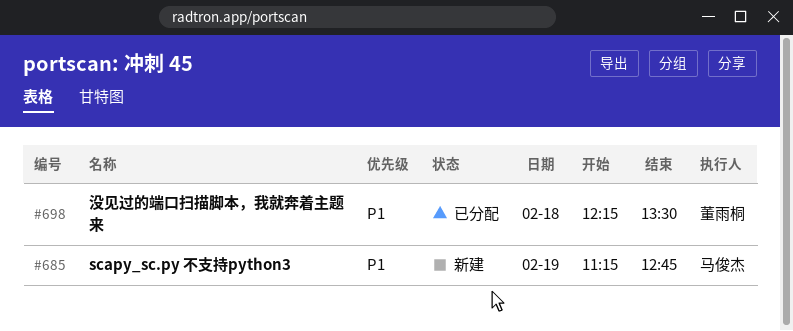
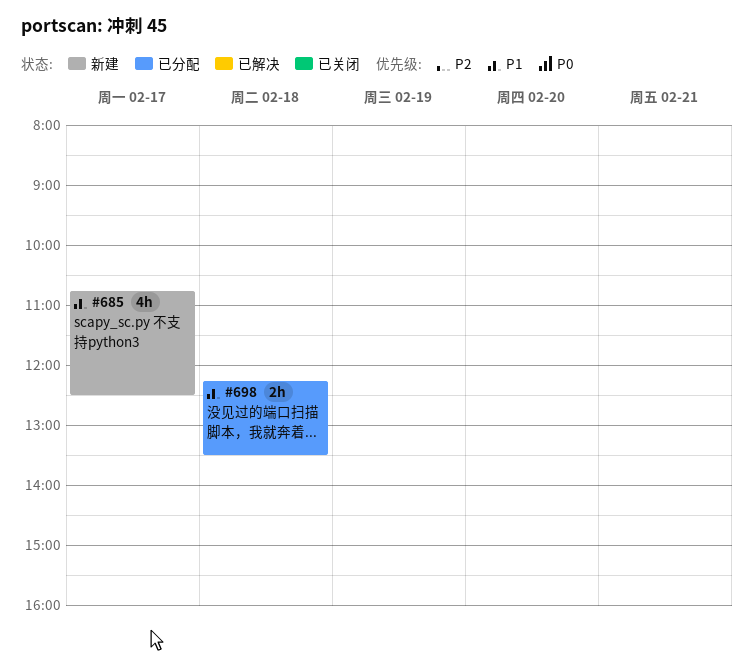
#685, day: Feb 19 -> Feb 17
#685, begins: 11:15 -> 10:45
#685, ends: 12:45 -> 12:30

